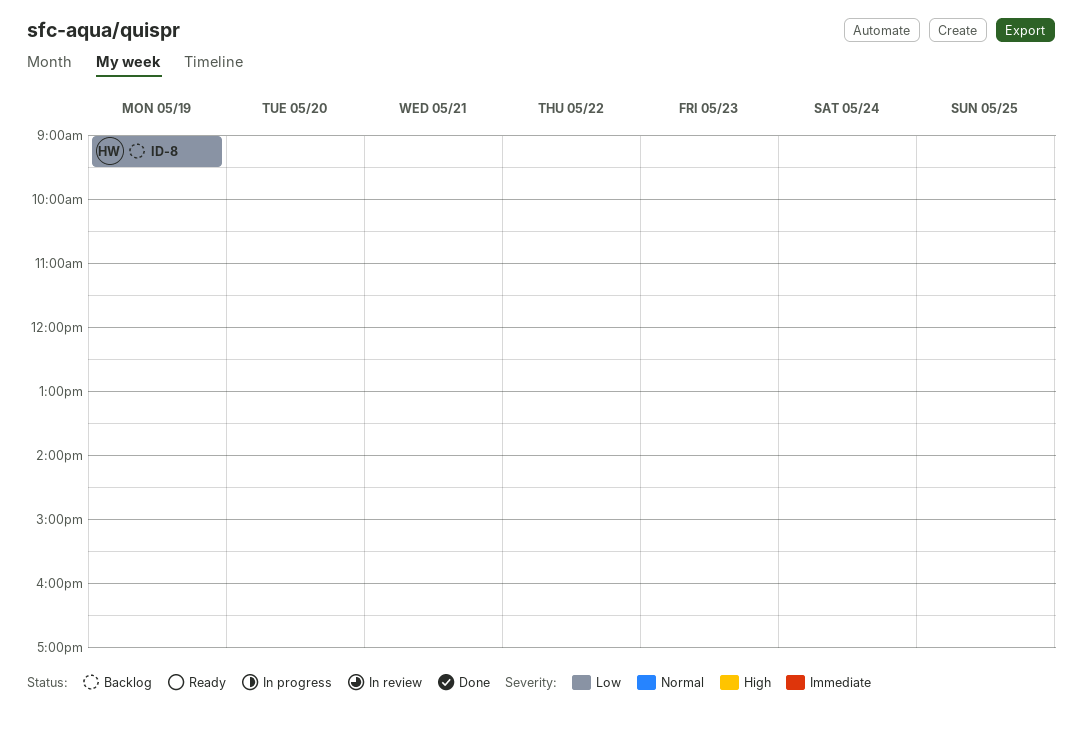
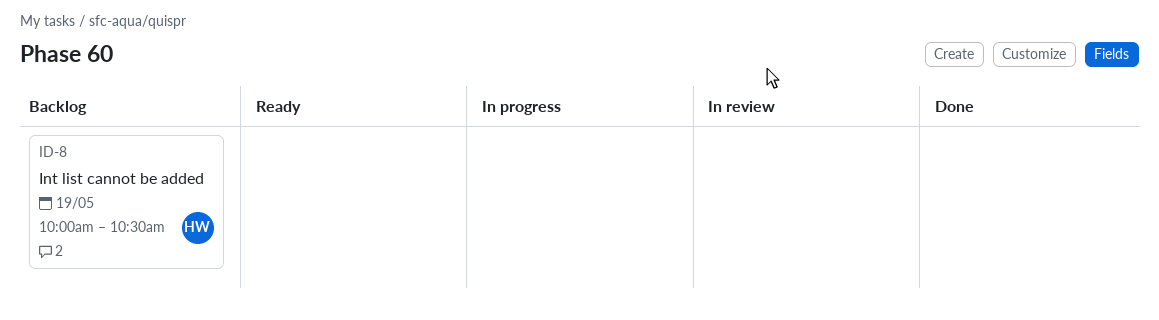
ID-8, begins: 09:00 -> 10:00
ID-8, ends: 09:30 -> 10:30

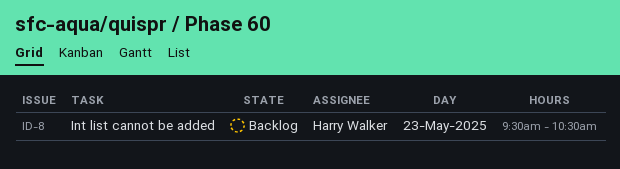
ID-8, day: May 19 -> May 23
ID-8, begins: 10:00 -> 09:30

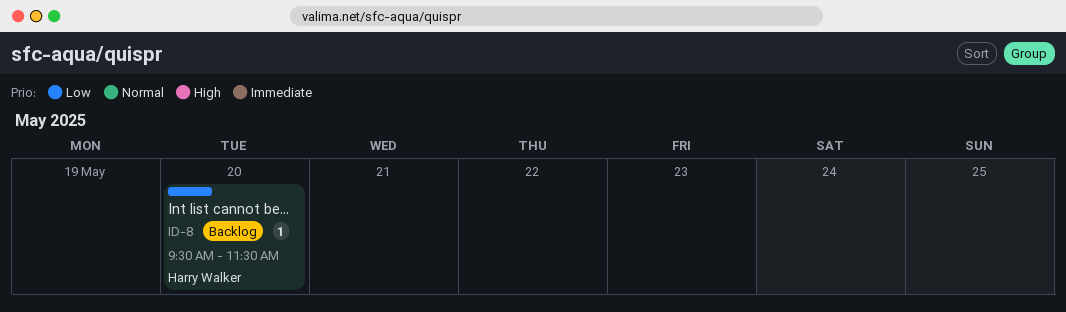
ID-8, day: May 23 -> May 20
ID-8, ends: 10:30 -> 11:30

